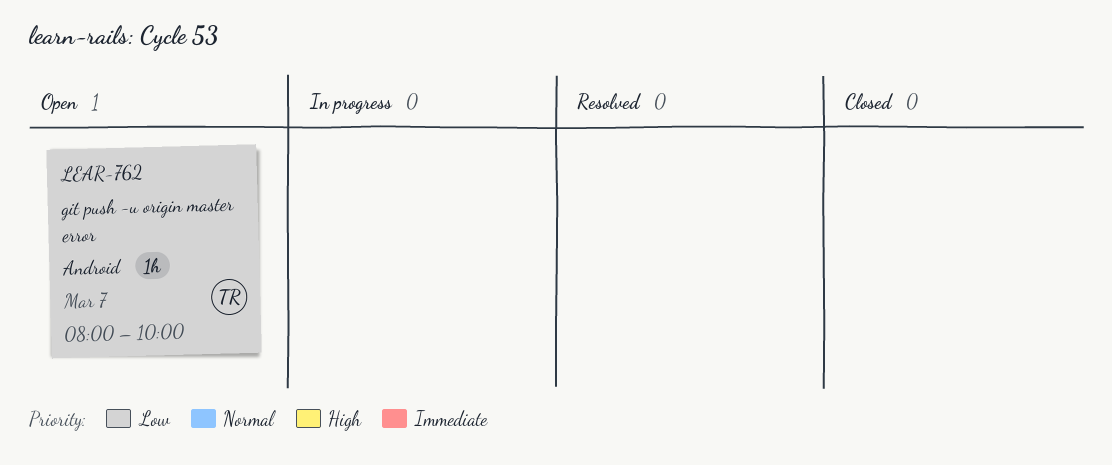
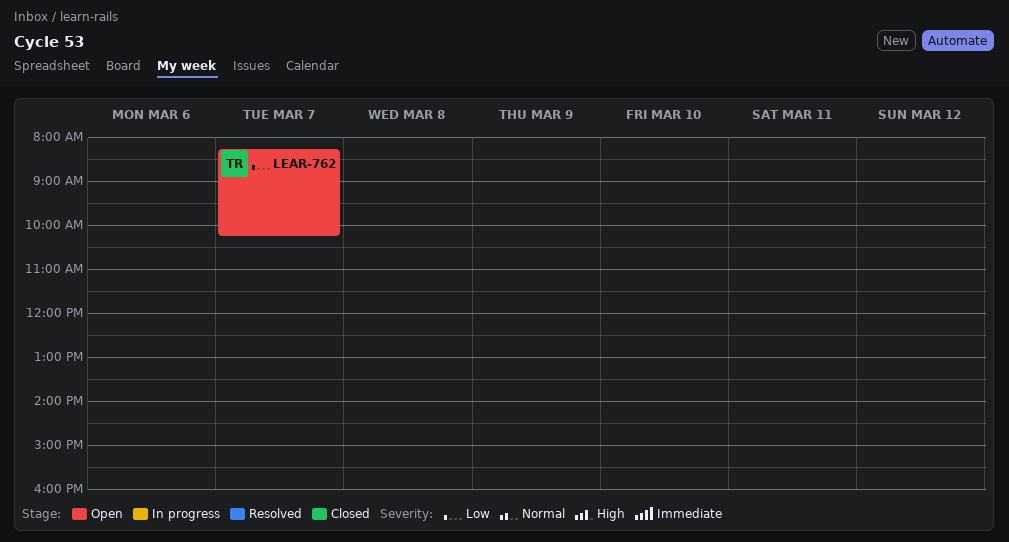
LEAR-762, begins: 08:00 -> 08:15
LEAR-762, ends: 10:00 -> 10:15

